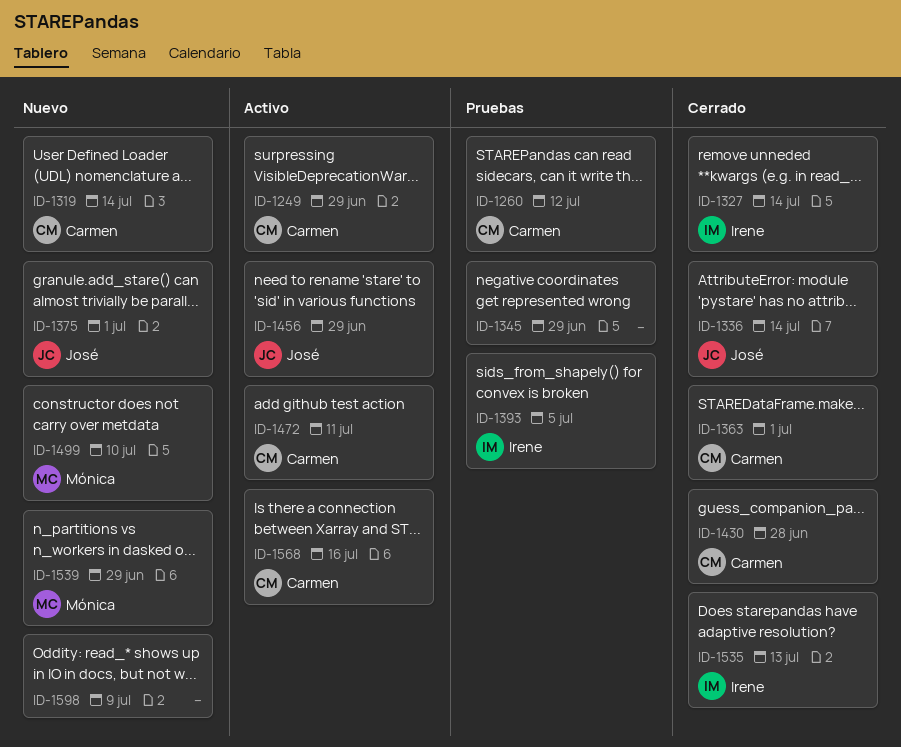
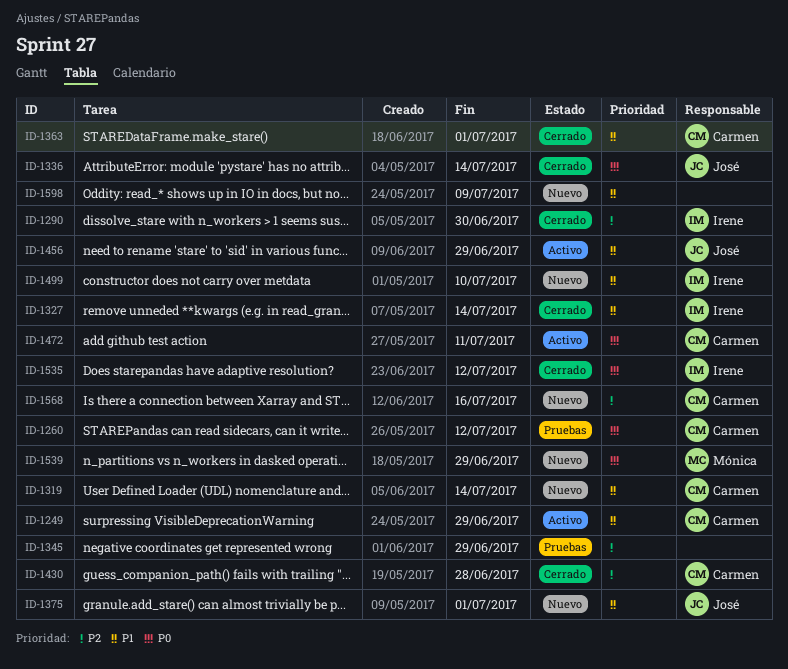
ID-1290: none -> present
ID-1393: present -> none
ID-1499, owner: Mónica -> Irene
ID-1535, due: Jul 13 -> Jul 12
ID-1568, status: Activo -> Nuevo

